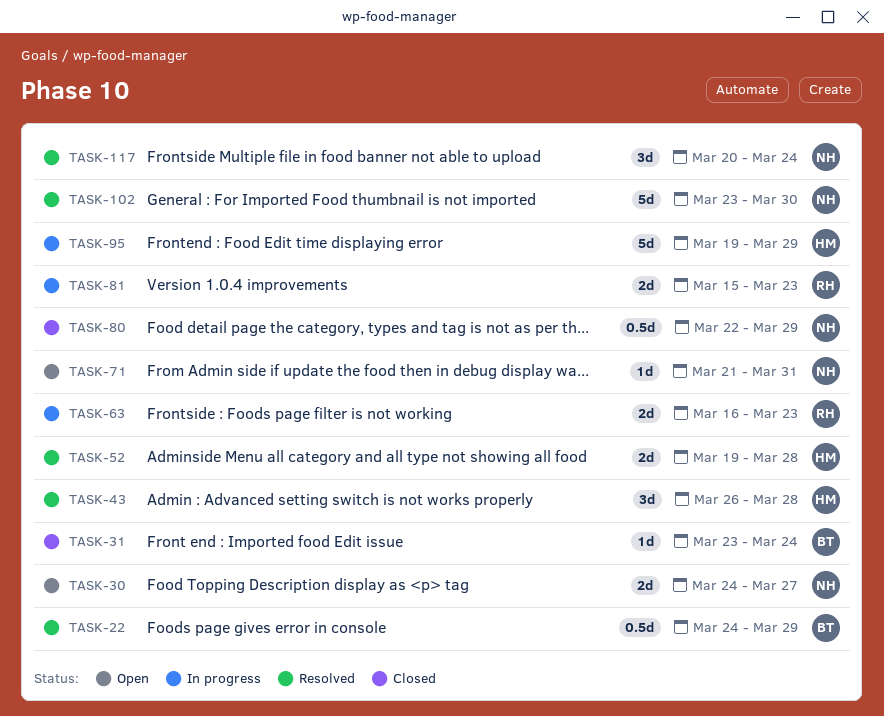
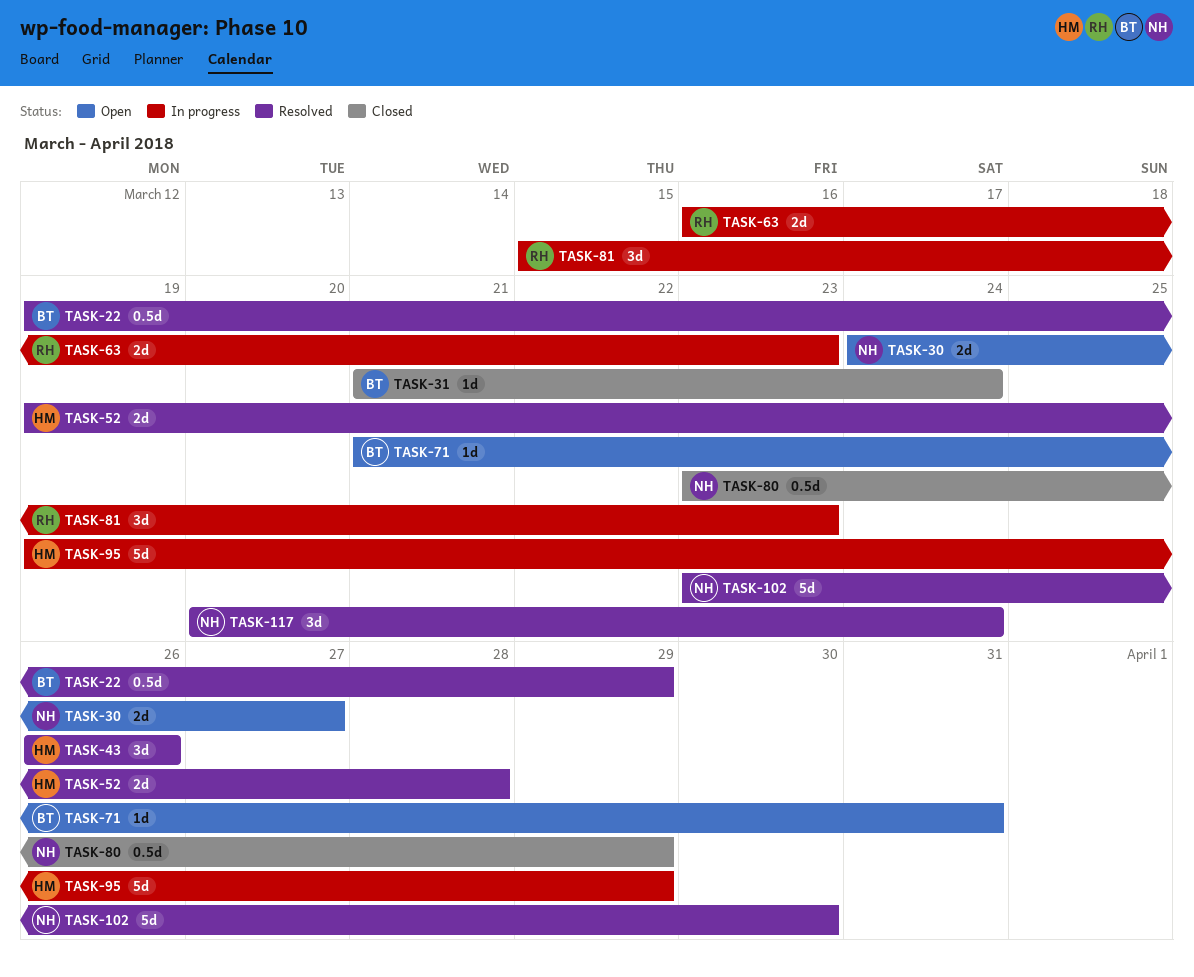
TASK-22, start: Mar 24 -> Mar 19
TASK-31, start: Mar 23 -> Mar 21
TASK-43, due: Mar 28 -> Mar 26
TASK-71, owner: NH -> BT
TASK-80, start: Mar 22 -> Mar 23
TASK-81, estimate: 2d -> 3d

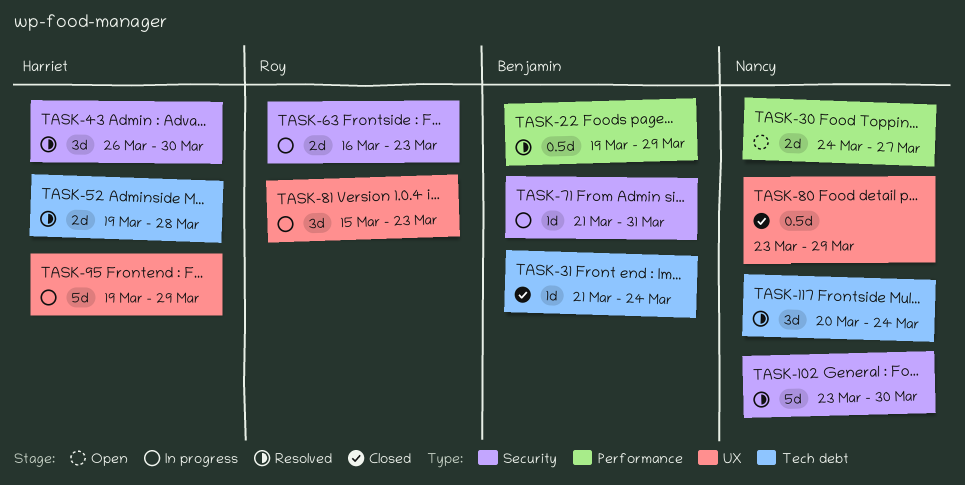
TASK-43, due: Mar 26 -> Mar 30
TASK-71, status: Open -> In progress

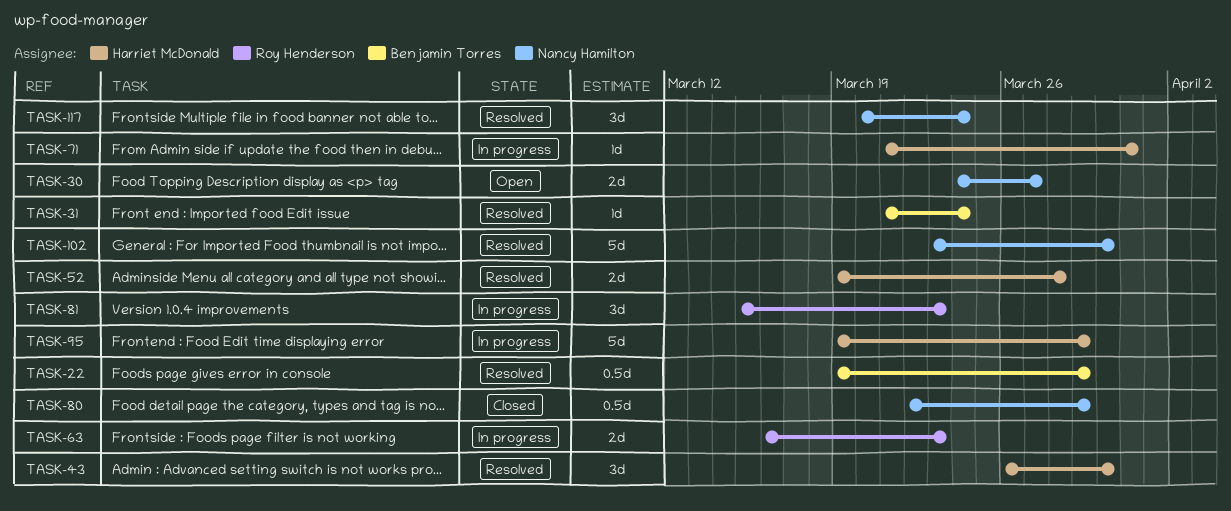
TASK-31, status: Closed -> Resolved
TASK-71, owner: Benjamin Torres -> Harriet McDonald
TASK-80, start: Mar 23 -> Mar 22

